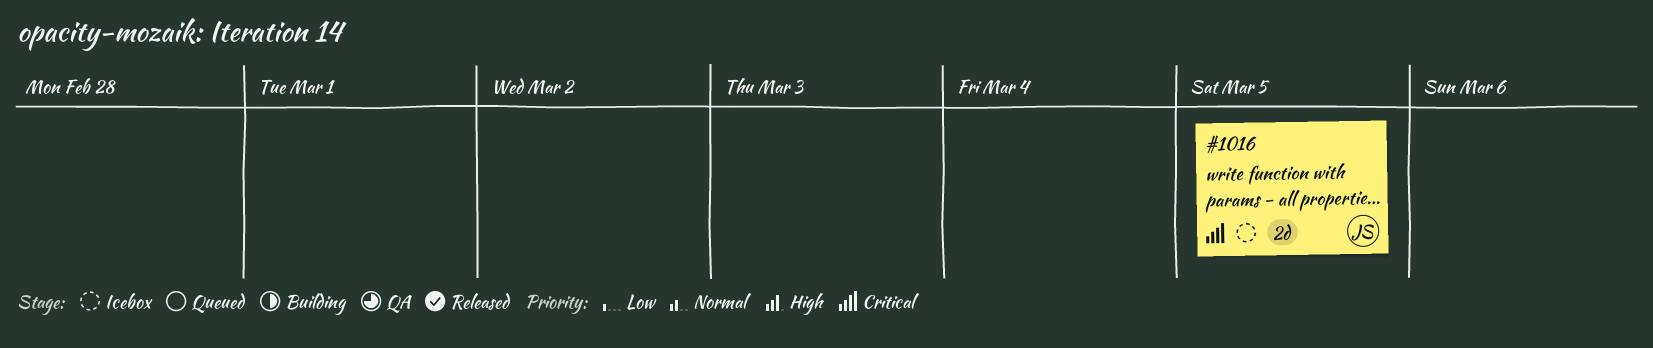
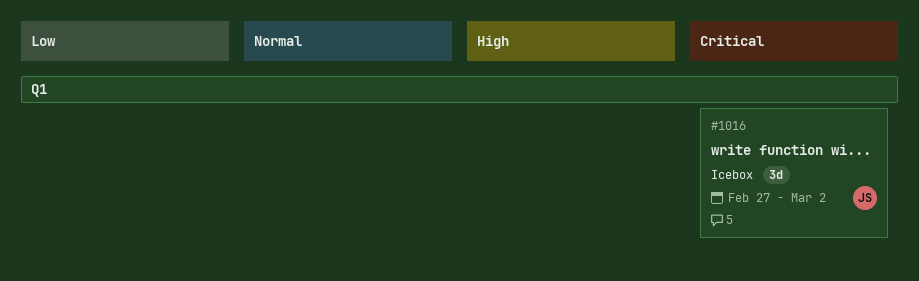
#1016, estimate: 2d -> 3d
#1016, due: Mar 5 -> Mar 2

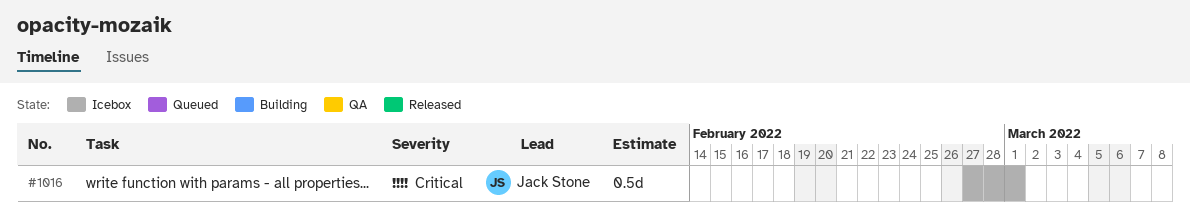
#1016, estimate: 3d -> 0.5d
#1016, due: Mar 2 -> Mar 1

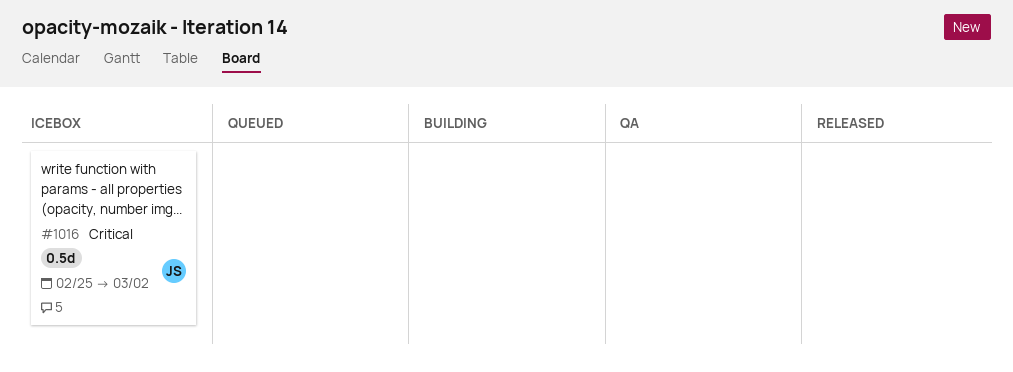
#1016, start: Feb 27 -> Feb 25
#1016, due: Mar 1 -> Mar 2

